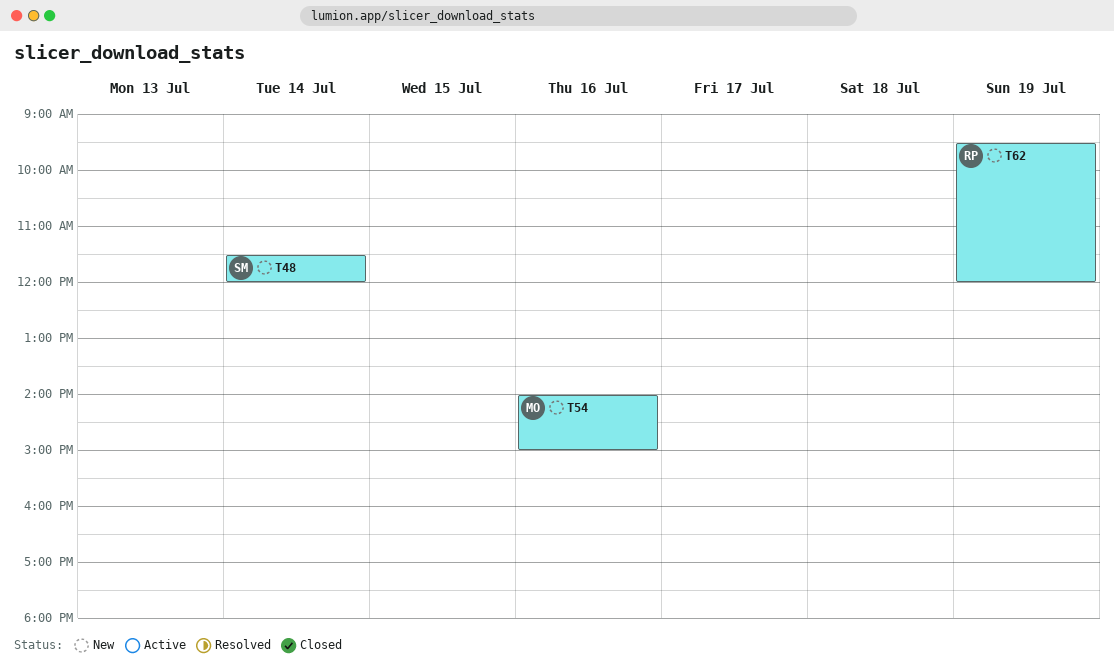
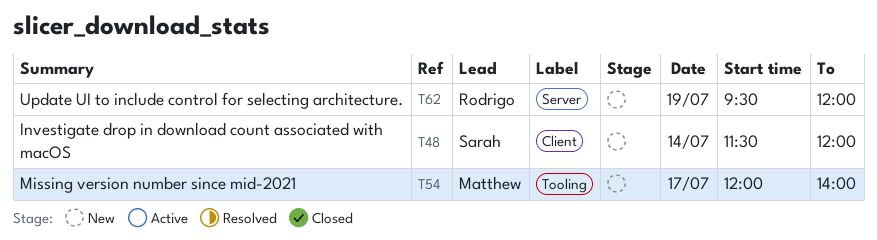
T54, day: Jul 16 -> Jul 17
T54, begins: 14:00 -> 12:00
T54, ends: 15:00 -> 14:00

